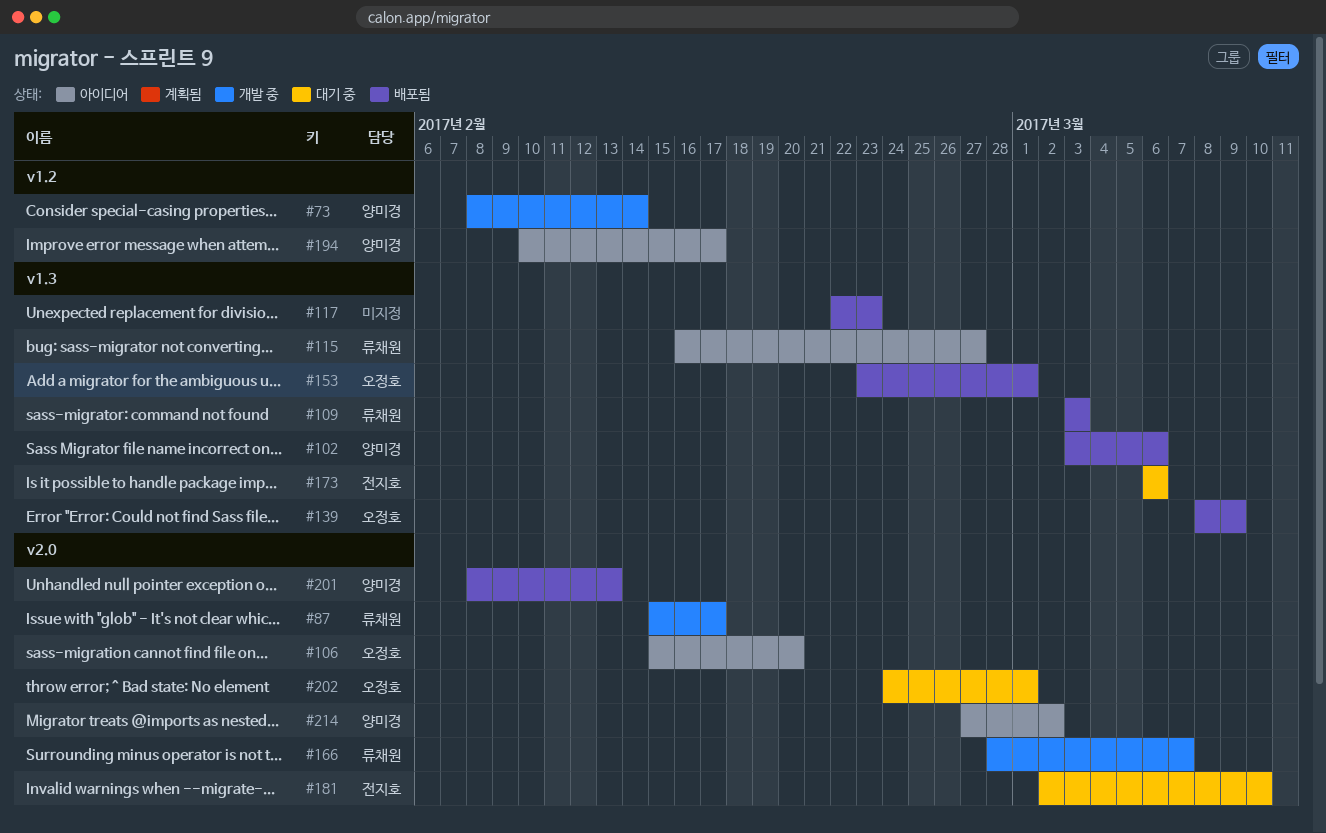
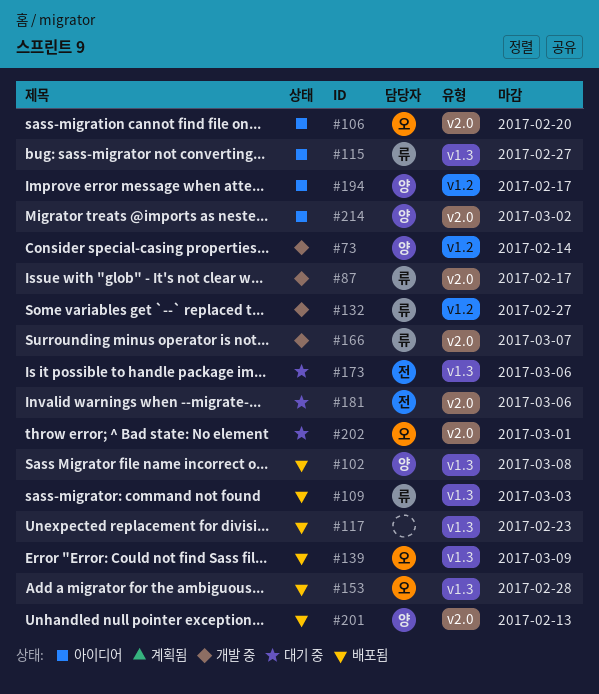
#102, due: Mar 6 -> Mar 8
#132: none -> present
#153, due: Mar 1 -> Feb 28
#181, due: Mar 10 -> Mar 6

